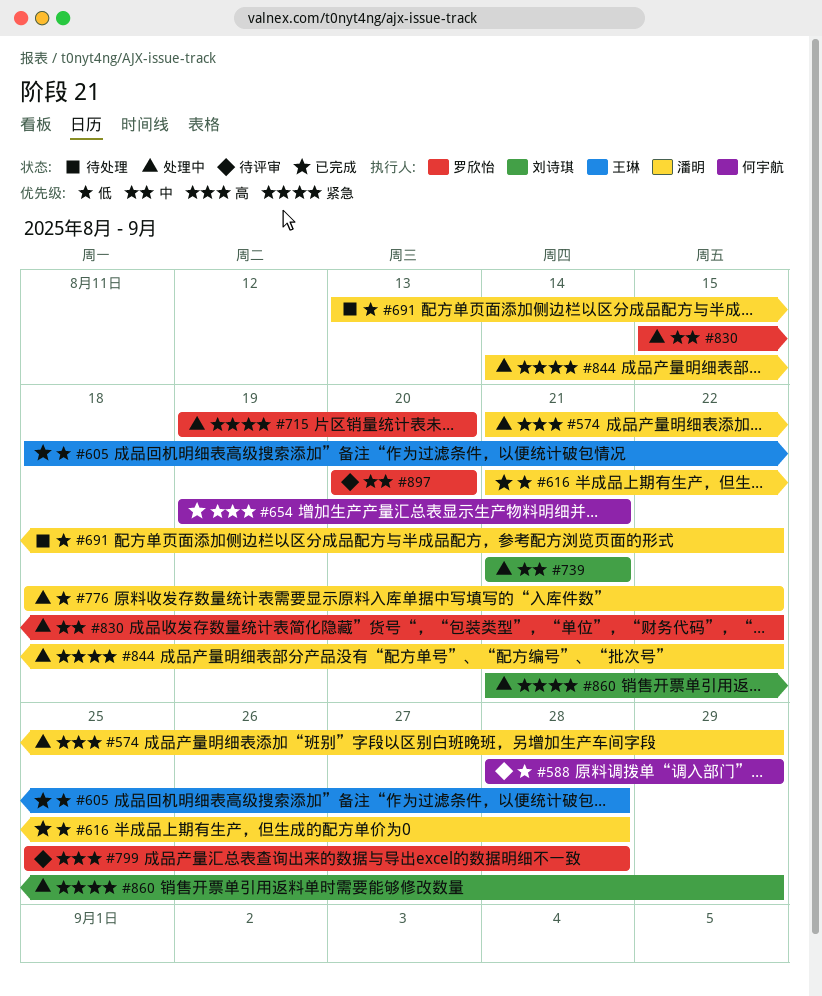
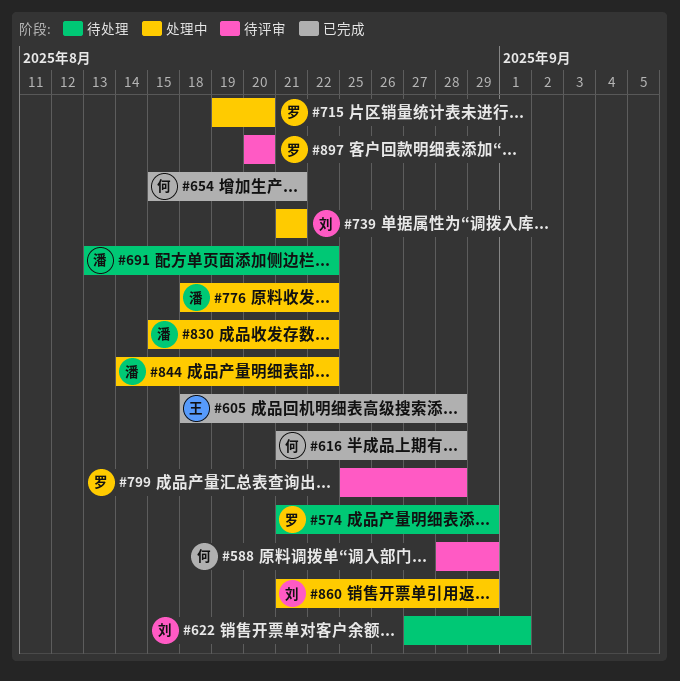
#574, status: 处理中 -> 待处理
#574, owner: 潘明 -> 罗欣怡
#616, owner: 潘明 -> 何宇航
#622: none -> present
#654, start: Aug 19 -> Aug 15
#830, owner: 罗欣怡 -> 潘明

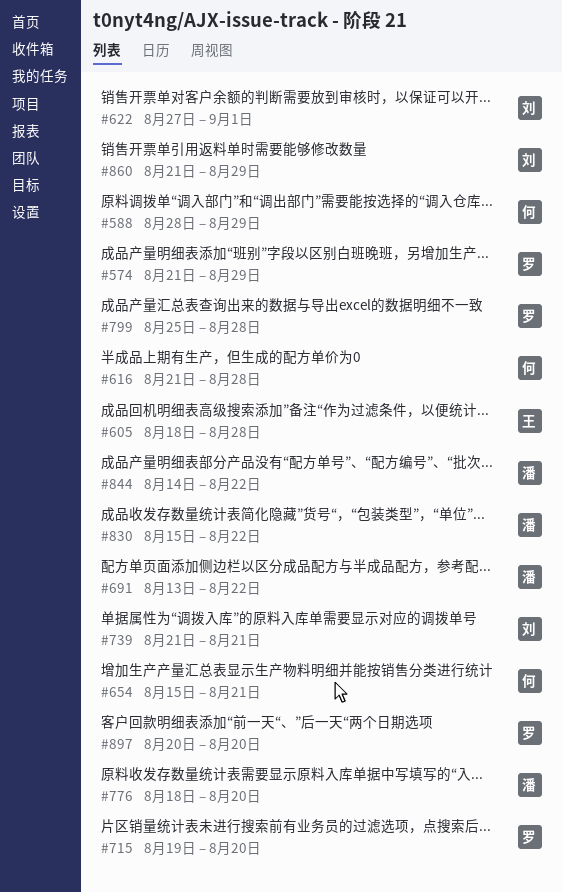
#776, due: Aug 22 -> Aug 20

